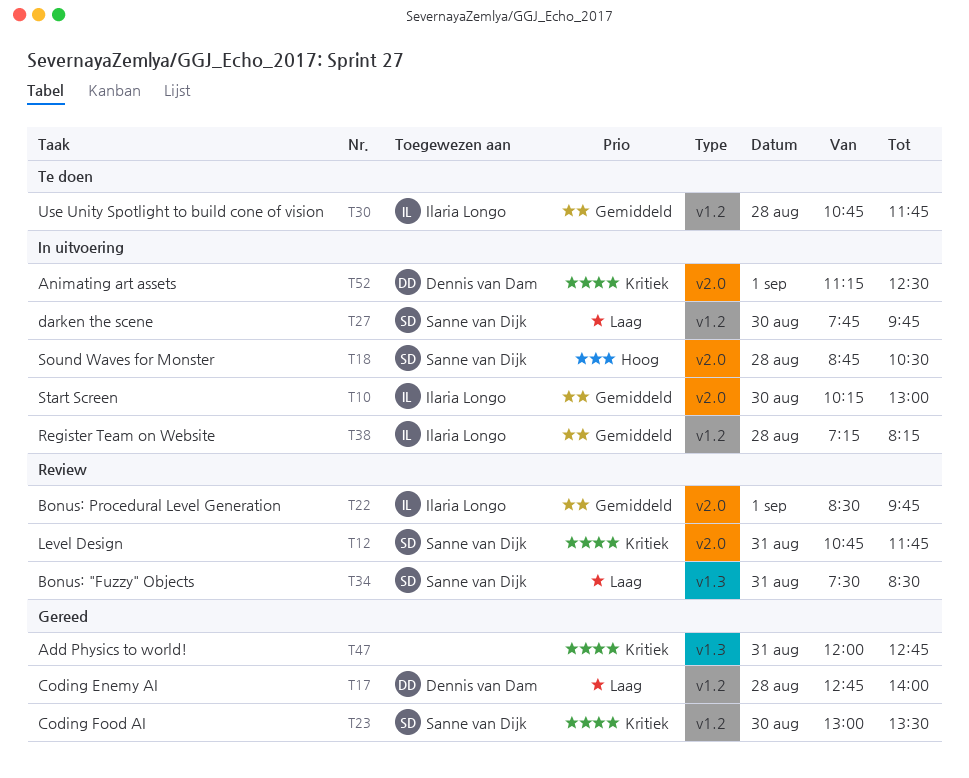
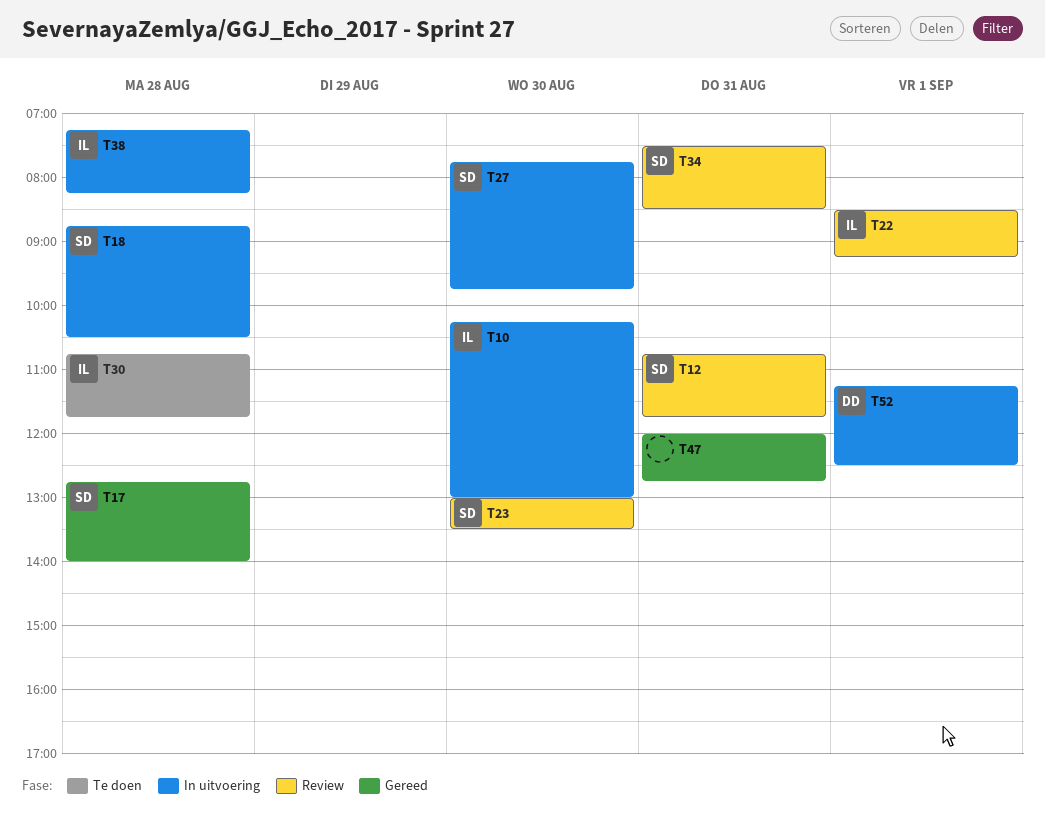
T17, owner: Dennis van Dam -> Sanne van Dijk
T22, ends: 09:45 -> 09:15
T23, status: Gereed -> Review

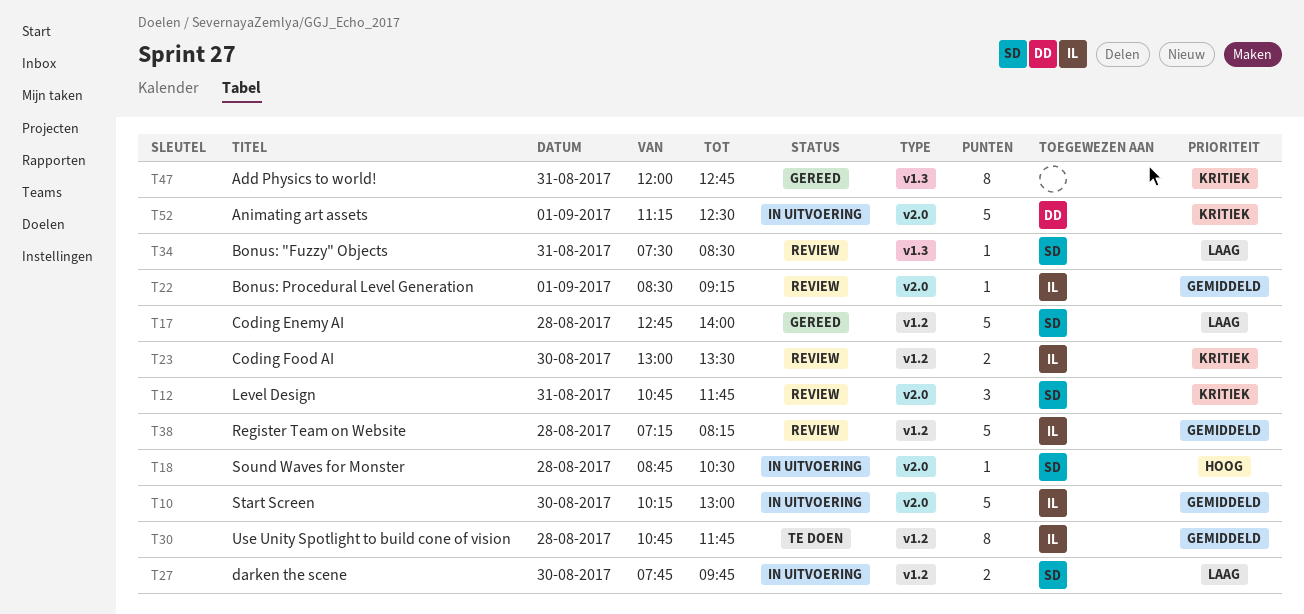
T23, owner: SD -> IL
T38, status: In uitvoering -> Review

